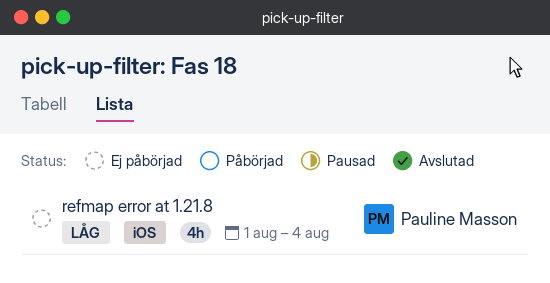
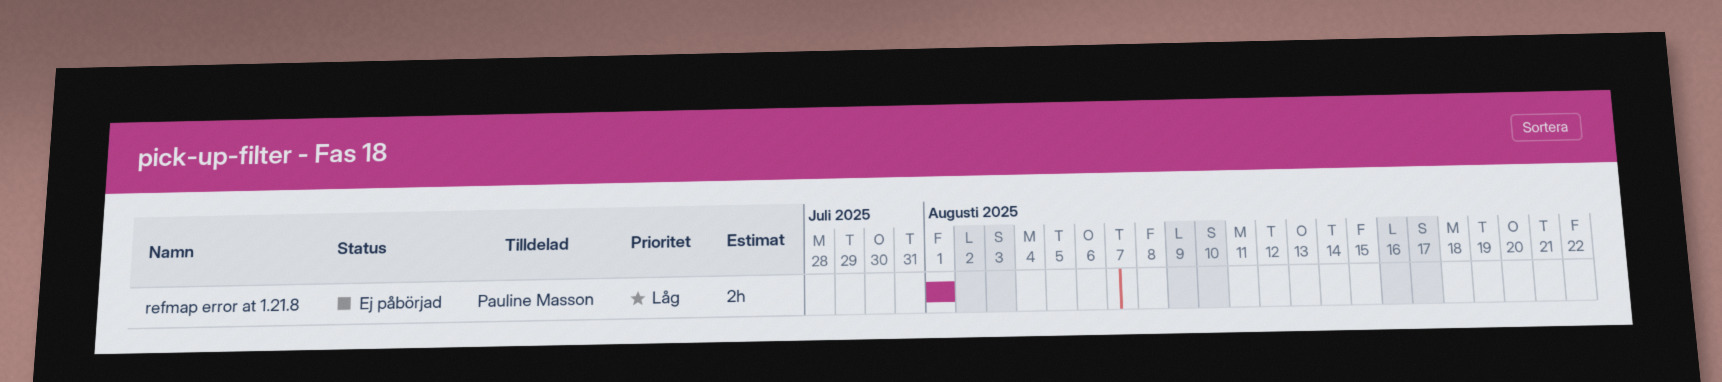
refmap error at 1.21.8, estimate: 4h -> 2h
refmap error at 1.21.8, due: Aug 4 -> Aug 1

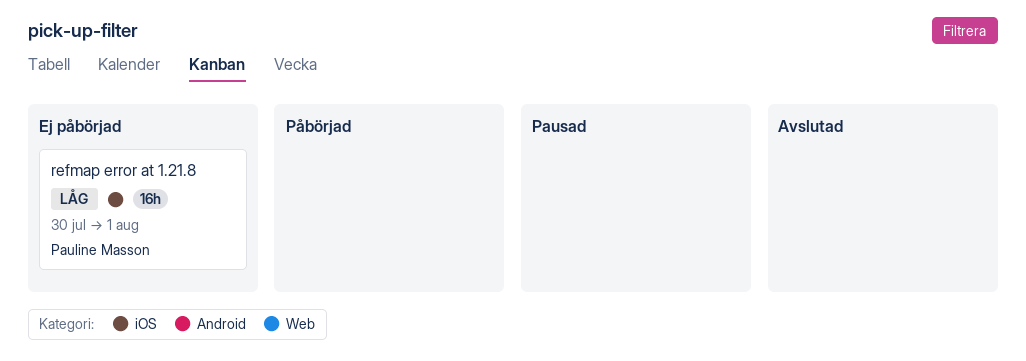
refmap error at 1.21.8, estimate: 2h -> 16h
refmap error at 1.21.8, start: Aug 1 -> Jul 30

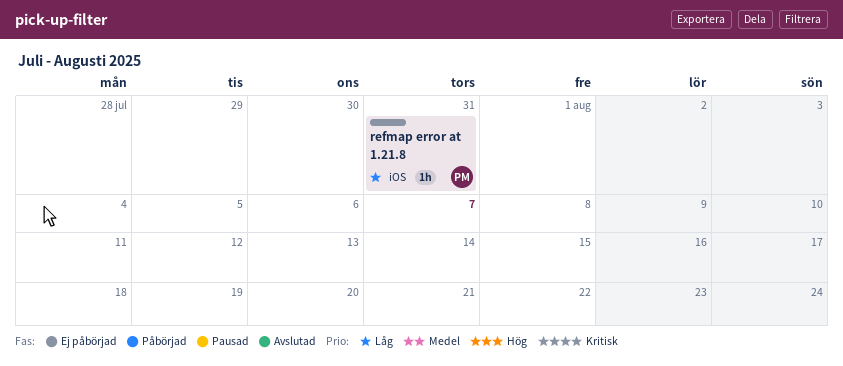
refmap error at 1.21.8, estimate: 16h -> 1h
refmap error at 1.21.8, due: Aug 1 -> Jul 31

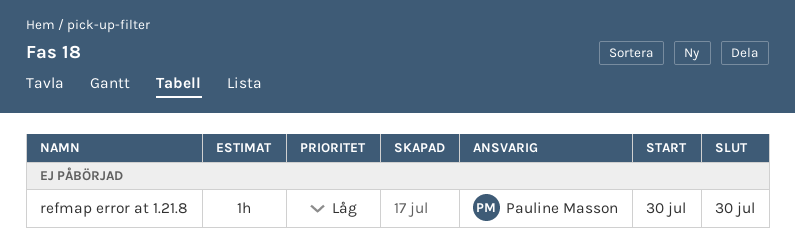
refmap error at 1.21.8, due: Jul 31 -> Jul 30

